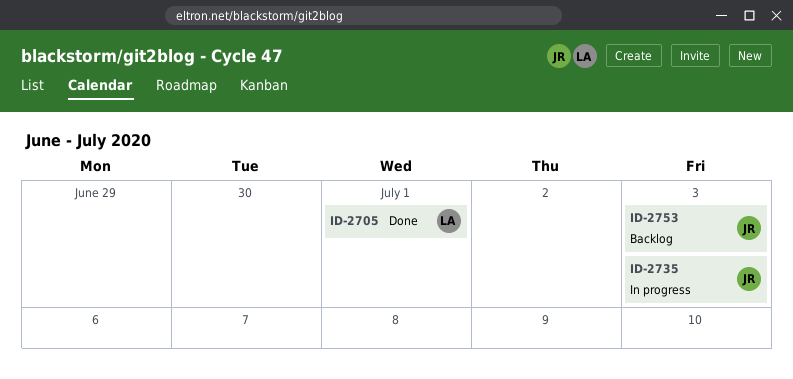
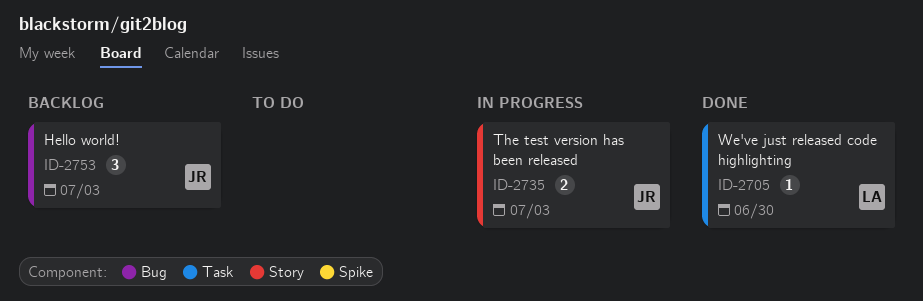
ID-2705, due: Jul 1 -> Jun 30

